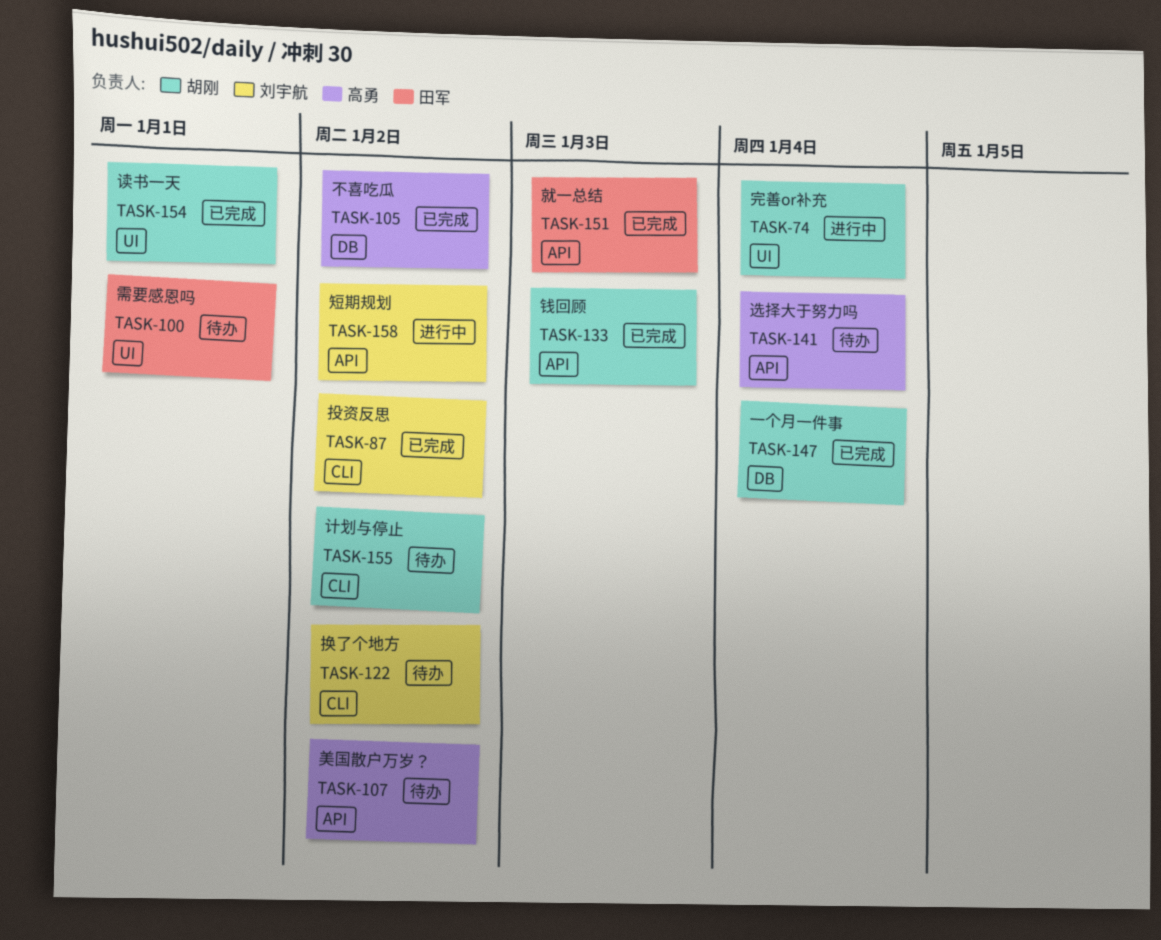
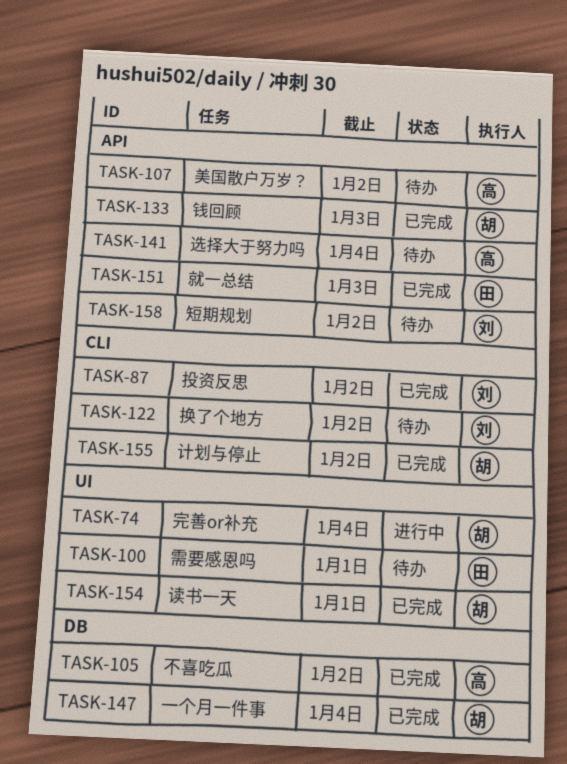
TASK-155, status: 待办 -> 已完成
TASK-158, status: 进行中 -> 待办

